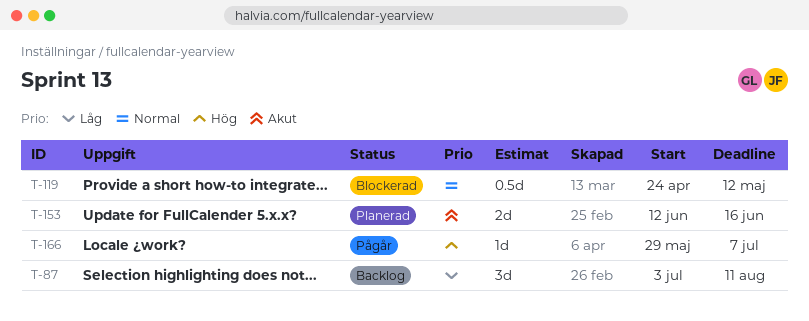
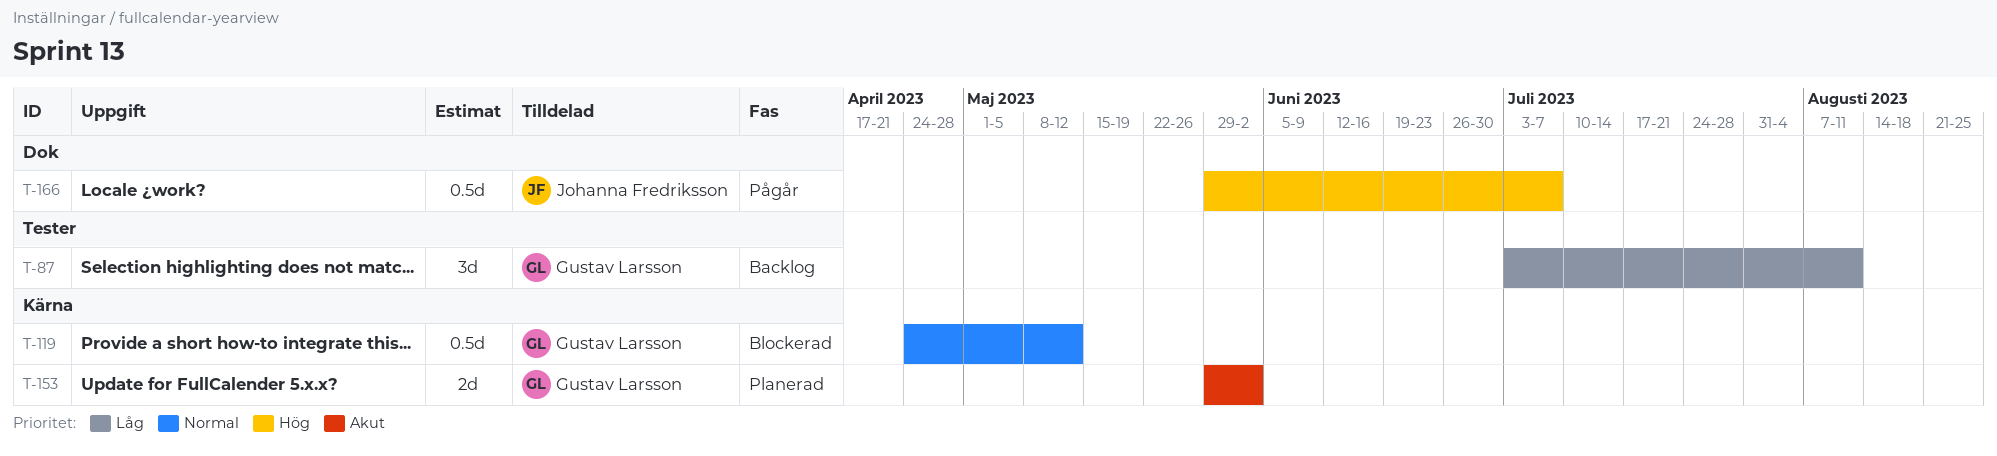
T-153, start: Jun 12 -> May 29
T-153, due: Jun 16 -> Jun 2
T-166, estimate: 1d -> 0.5d

